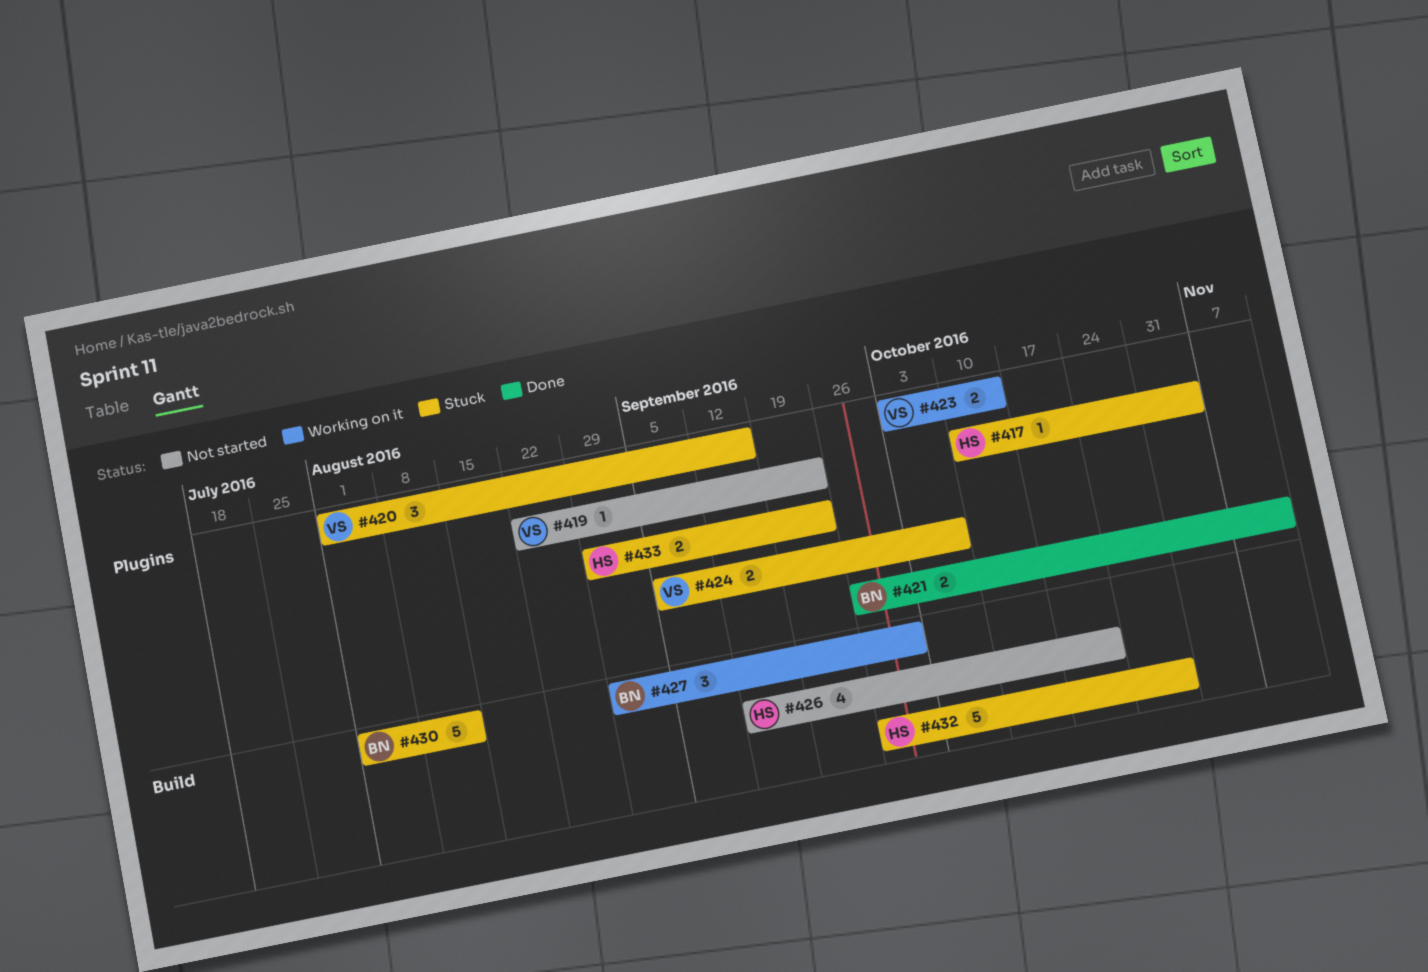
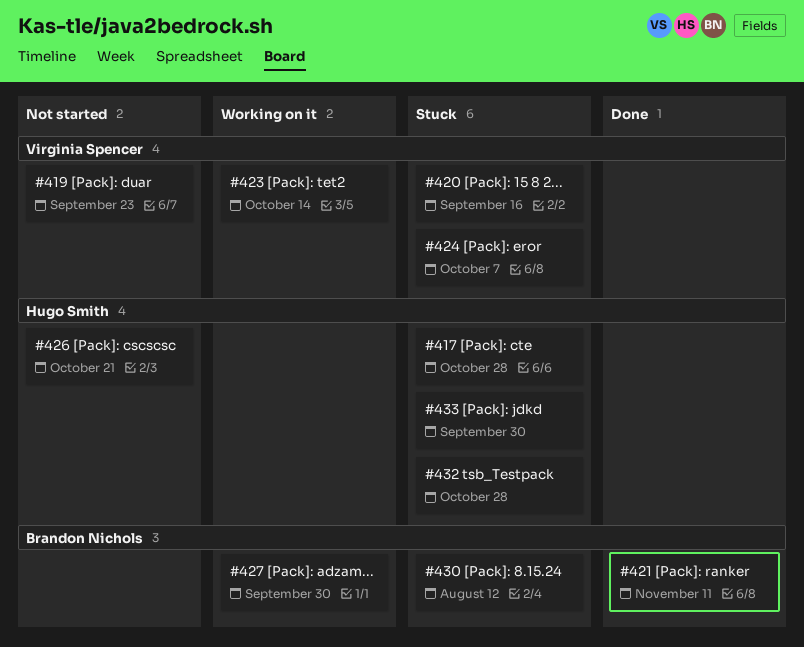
#417, due: Nov 4 -> Oct 28
#433, due: Sep 23 -> Sep 30

